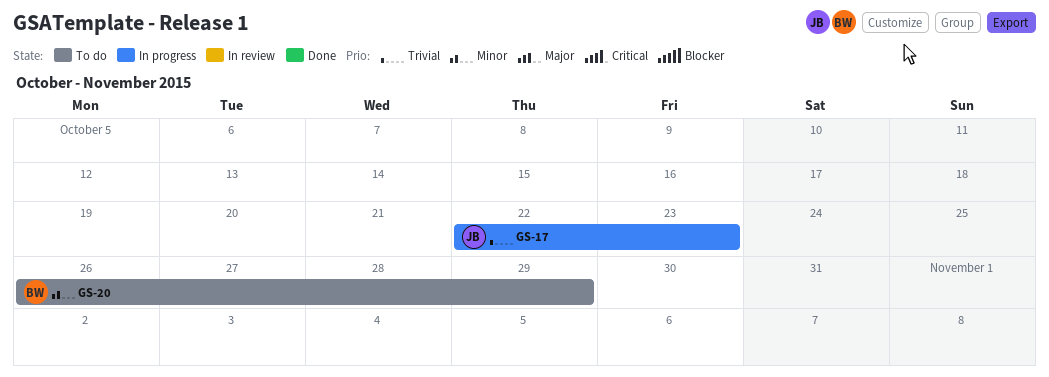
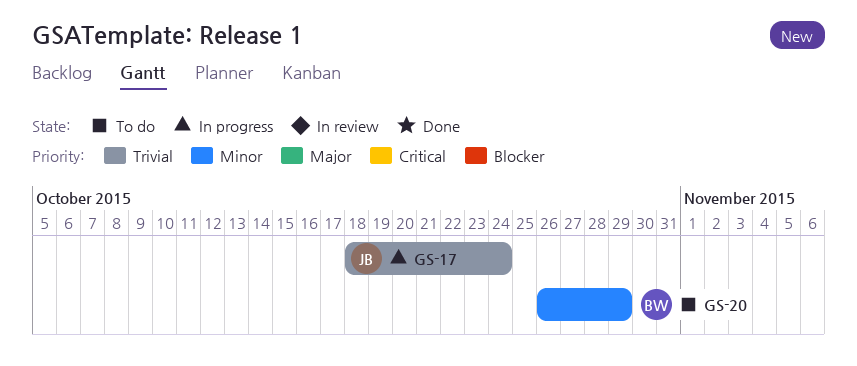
GS-17, start: Oct 22 -> Oct 18
GS-17, due: Oct 23 -> Oct 24

